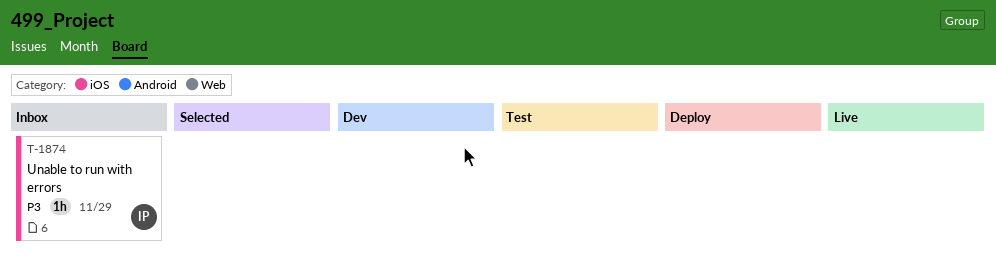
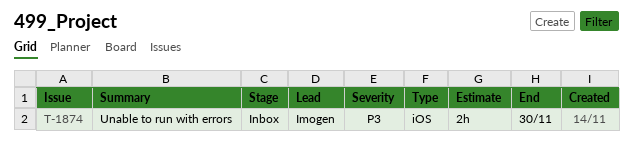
T-1874, estimate: 1h -> 2h
T-1874, due: Nov 29 -> Nov 30

